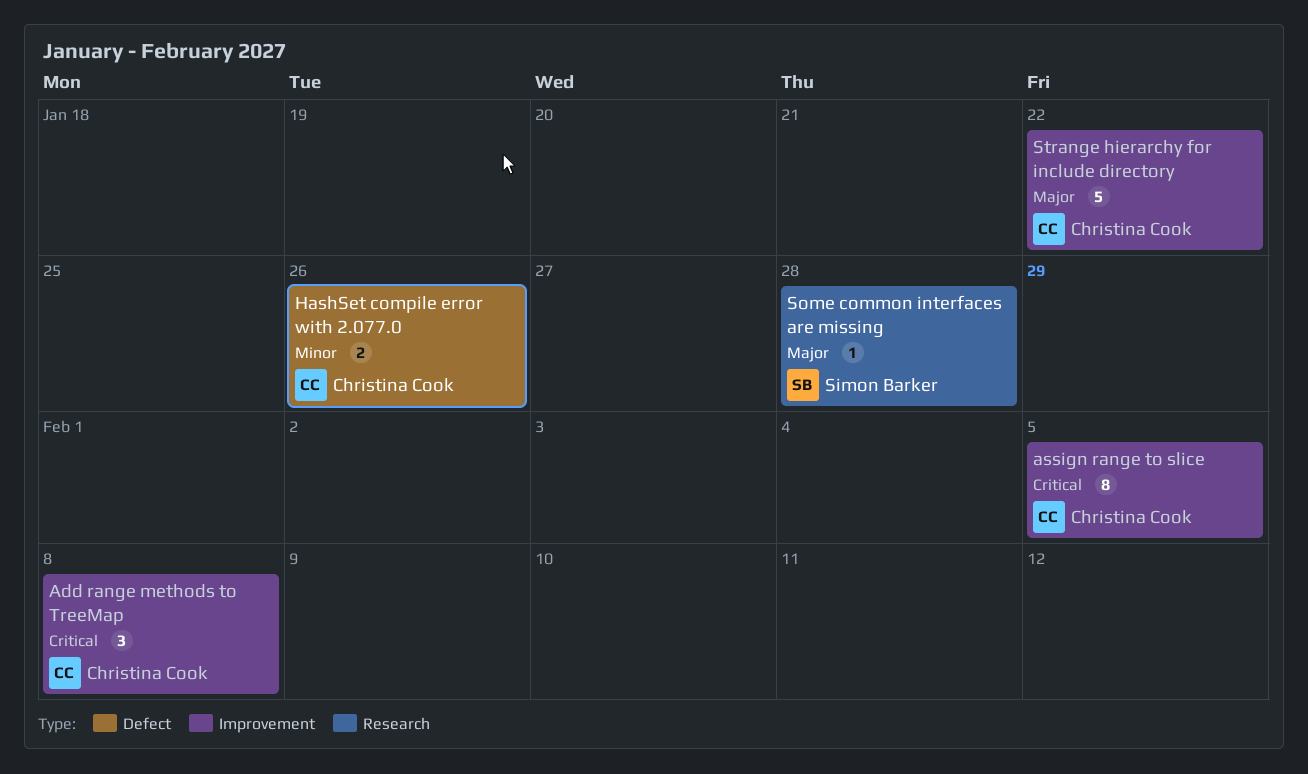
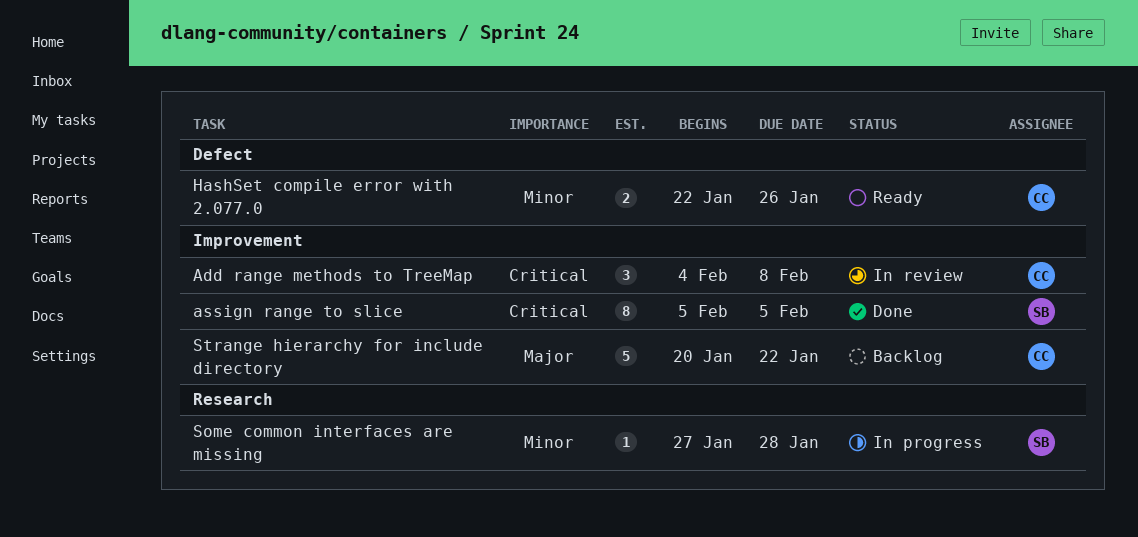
assign range to slice, owner: Christina Cook -> Simon Barker
Some common interfaces are missing, priority: Major -> Minor

